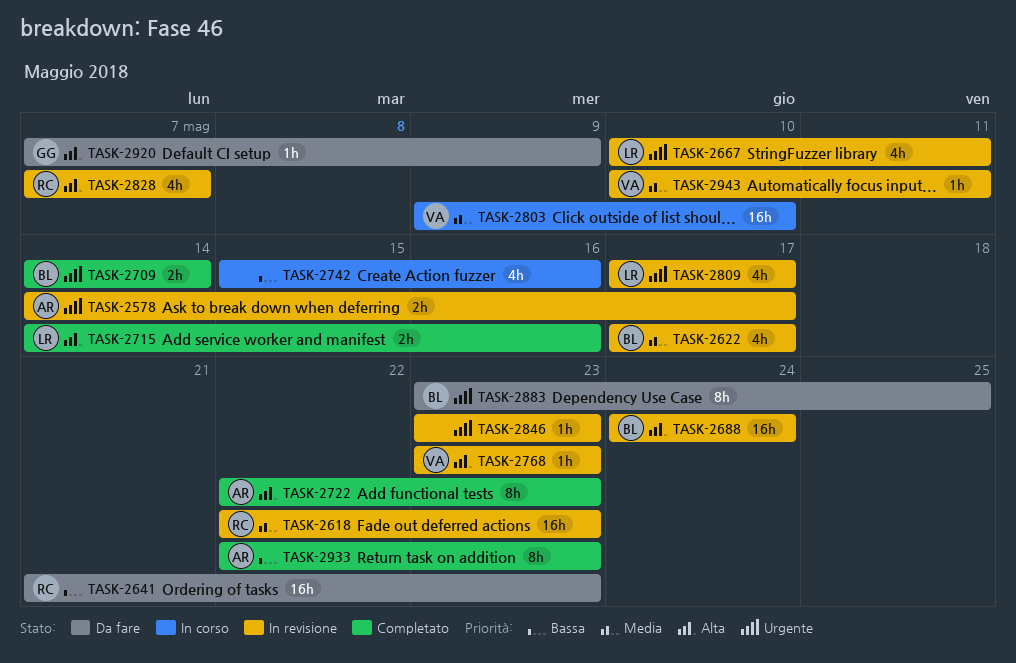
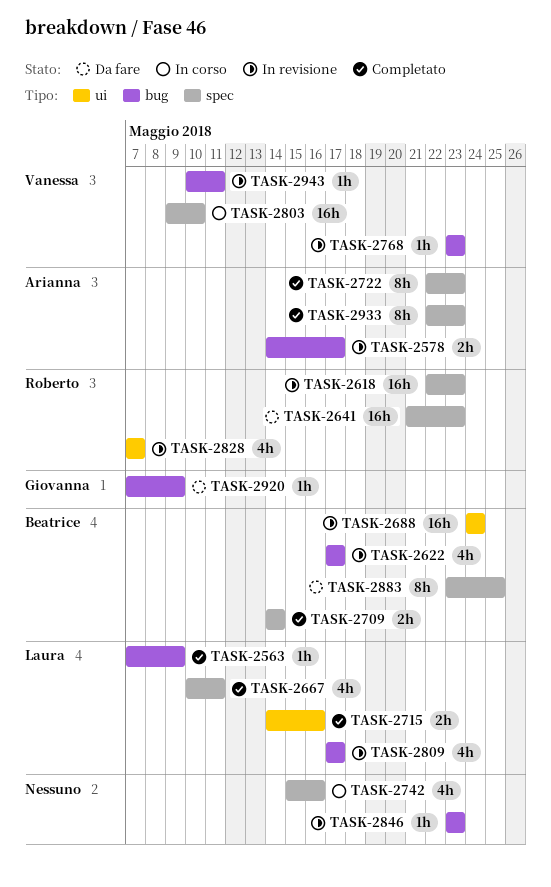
TASK-2563: none -> present
TASK-2667, status: In revisione -> Completato

